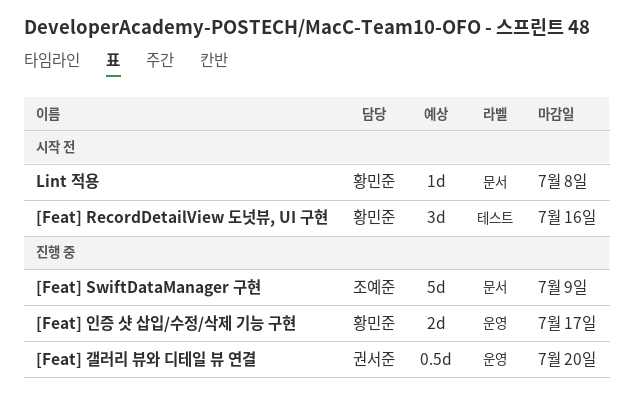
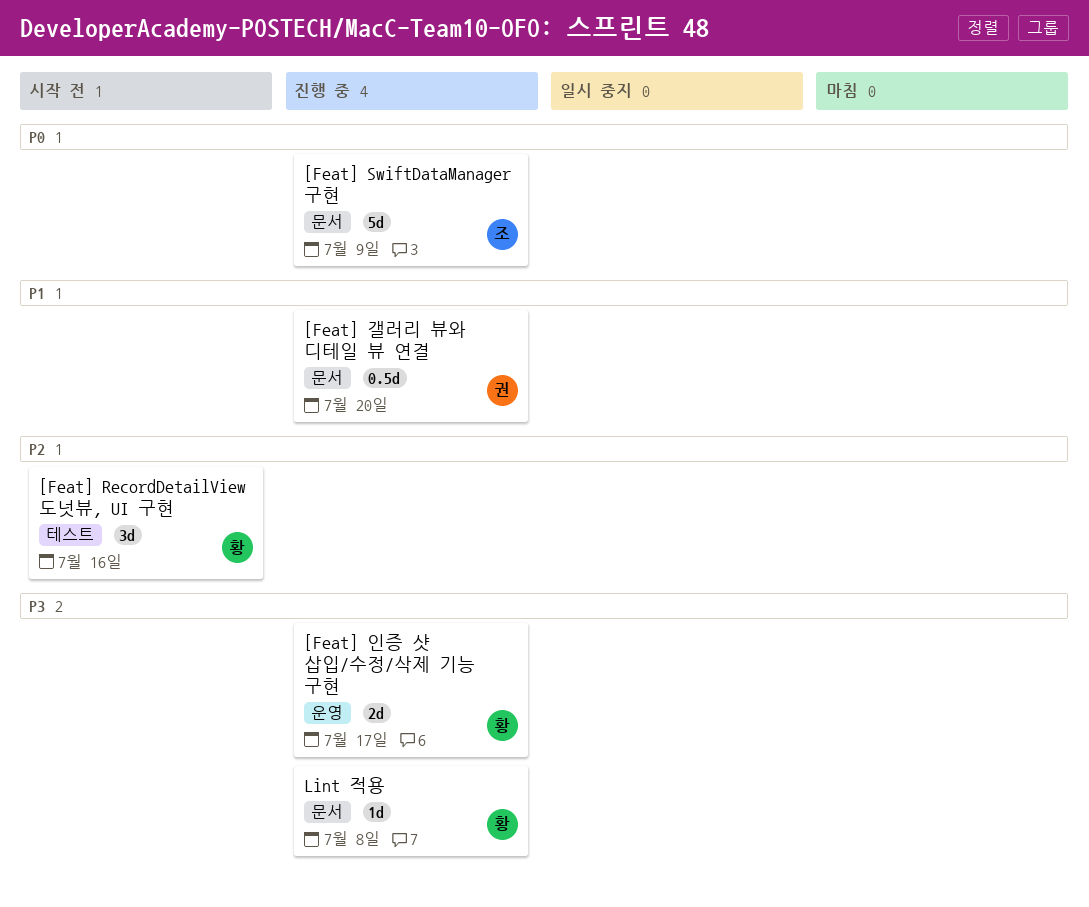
[Feat] 갤러리 뷰와 디테일 뷰 연결, label: 운영 -> 문서
Lint 적용, status: 시작 전 -> 진행 중

